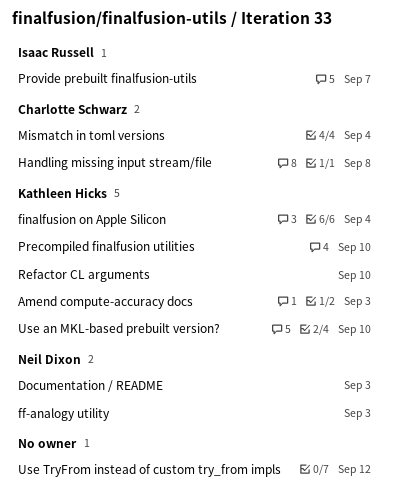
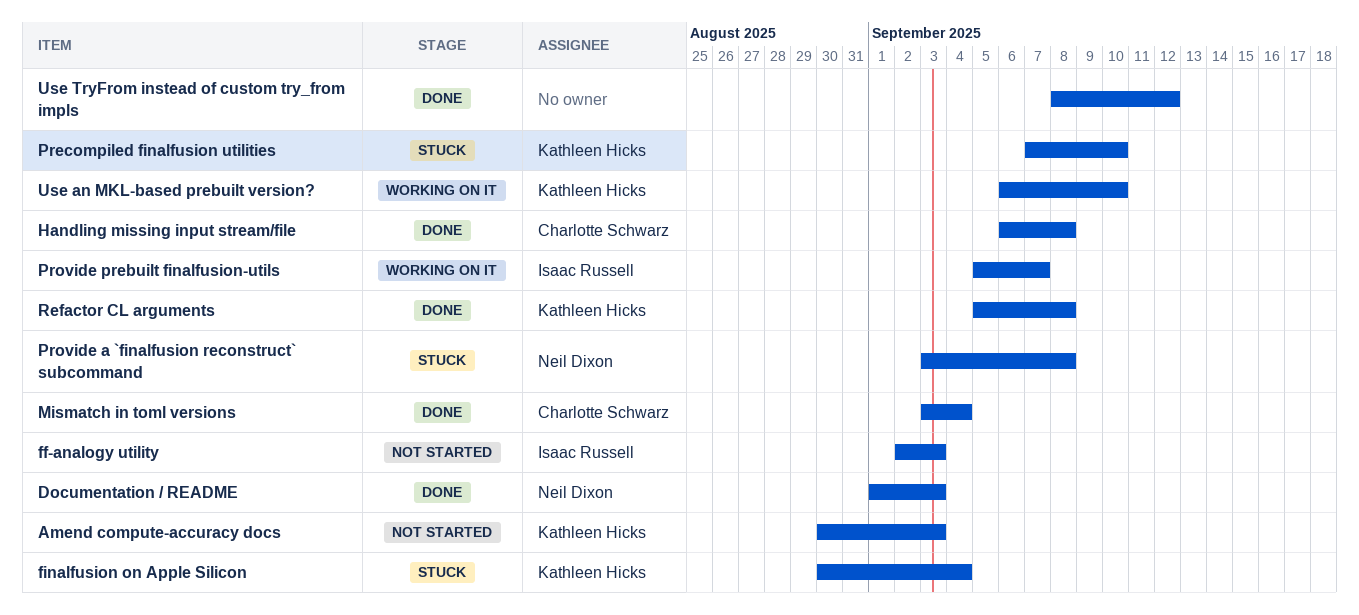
ff-analogy utility, owner: Neil Dixon -> Isaac Russell
Provide a `finalfusion reconstruct` subcommand: none -> present
Refactor CL arguments, due: Sep 10 -> Sep 8

